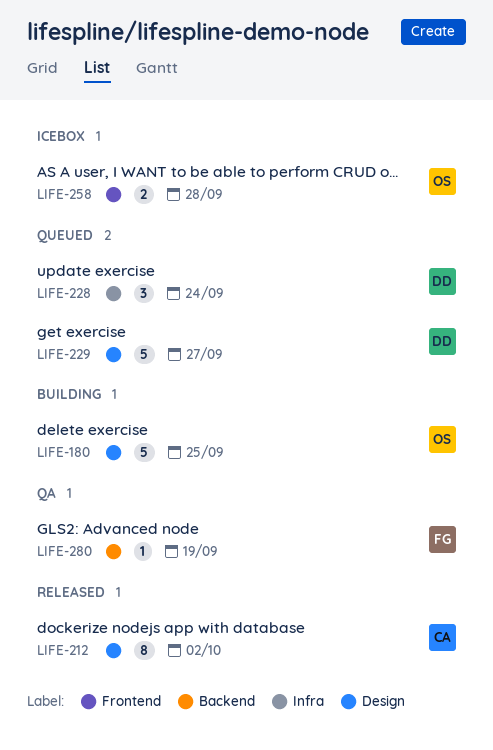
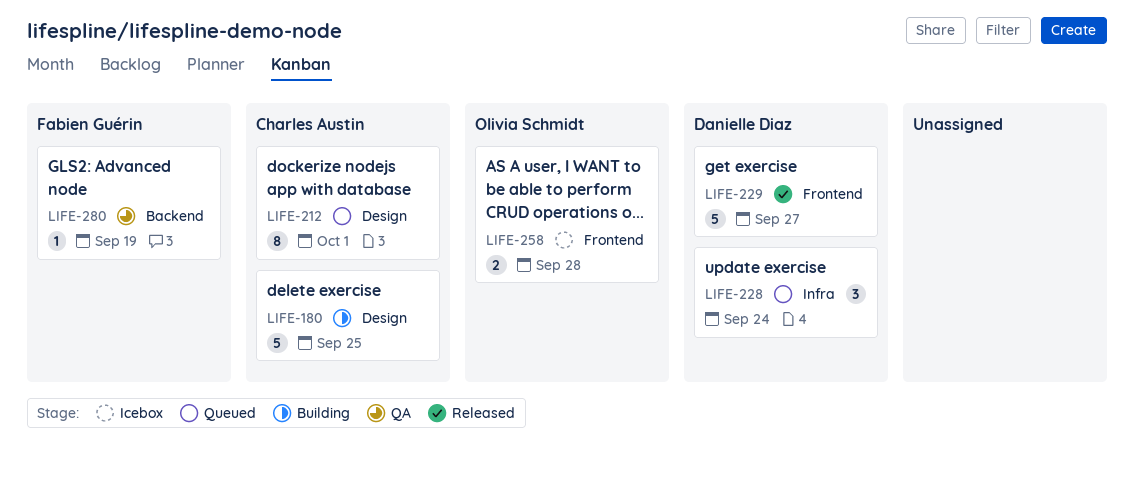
LIFE-180, owner: Olivia Schmidt -> Charles Austin
LIFE-212, status: Released -> Queued
LIFE-212, due: Oct 2 -> Oct 1
LIFE-229, status: Queued -> Released
LIFE-229, label: Design -> Frontend

